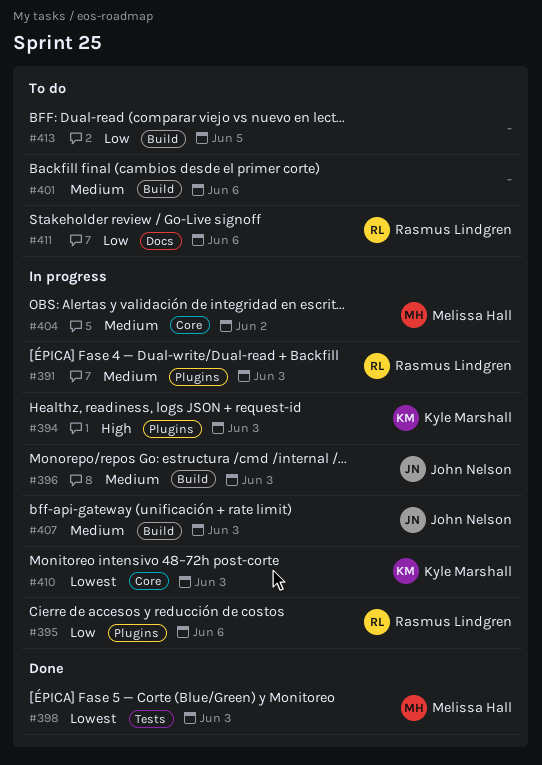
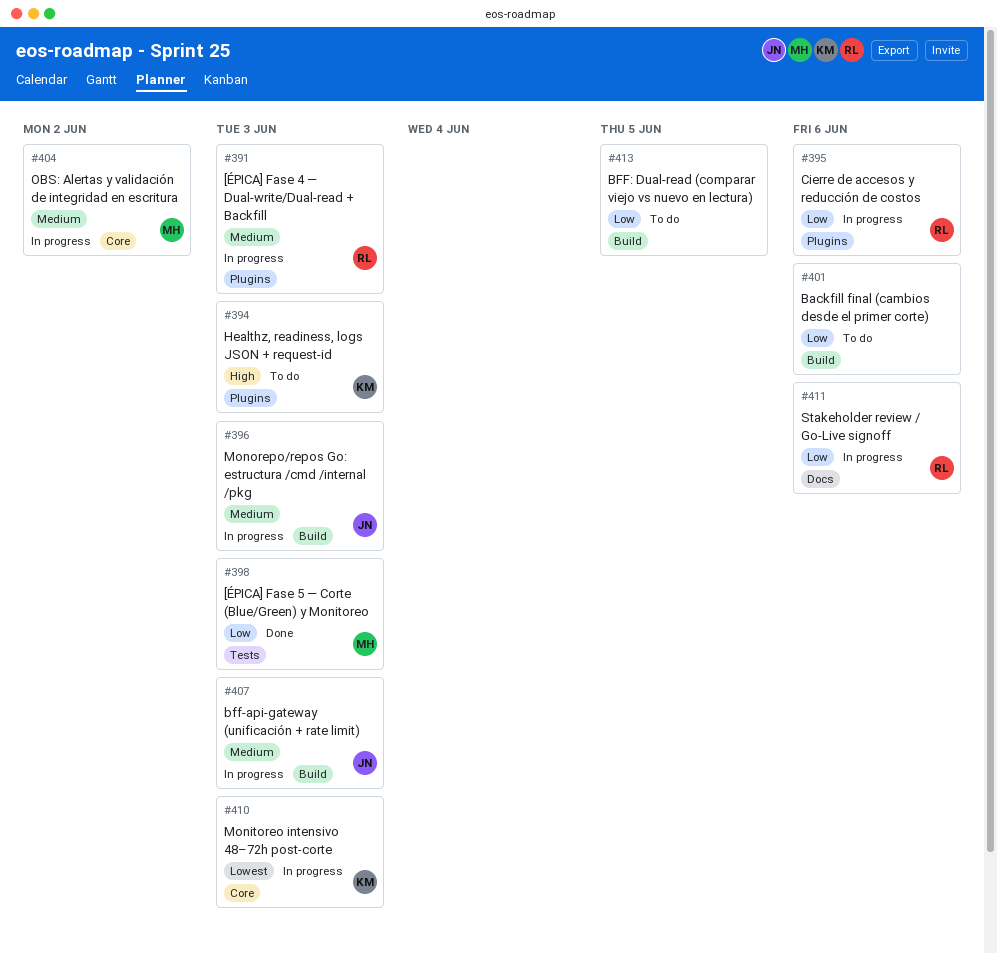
#394, status: In progress -> To do
#398, priority: Lowest -> Low
#401, priority: Medium -> Low
#411, status: To do -> In progress

